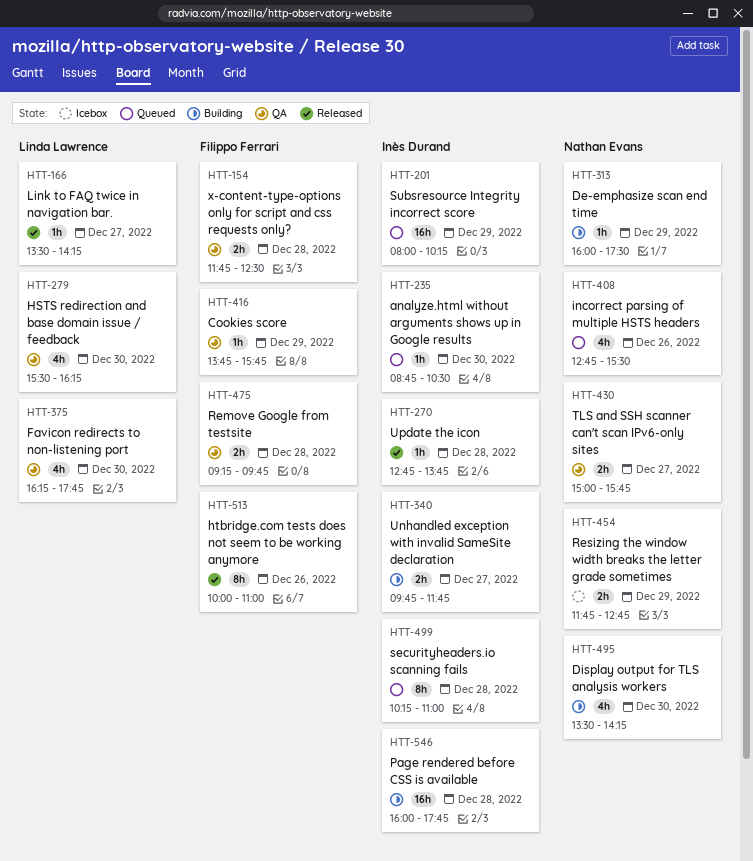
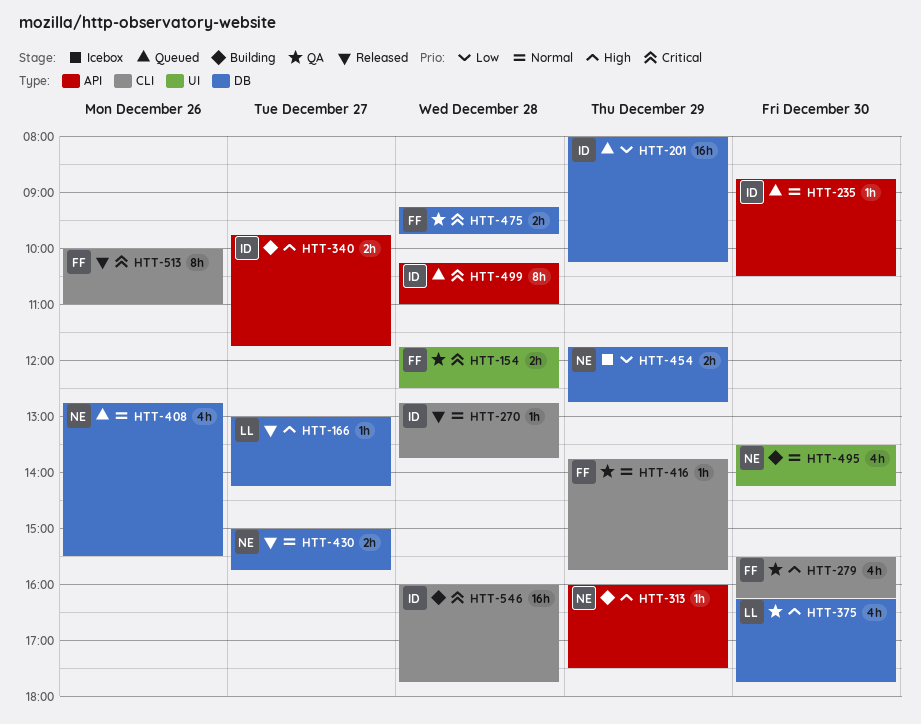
HTT-166, begins: 13:30 -> 13:00
HTT-279, owner: Linda Lawrence -> Filippo Ferrari
HTT-430, status: QA -> Released

